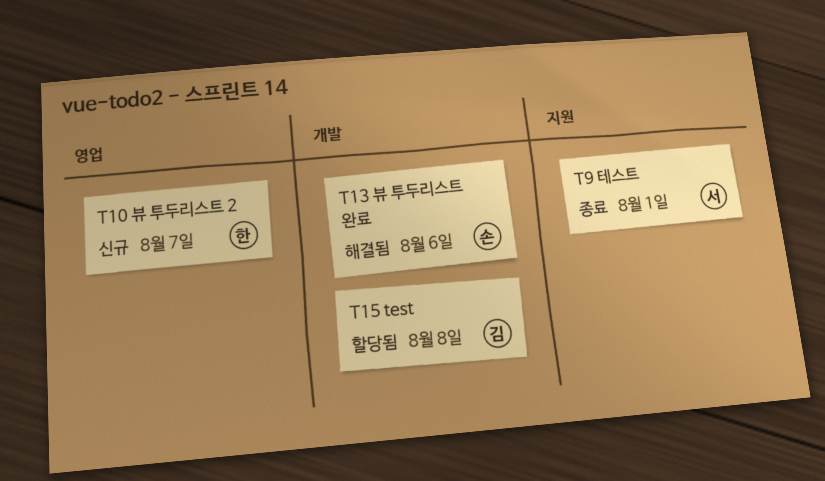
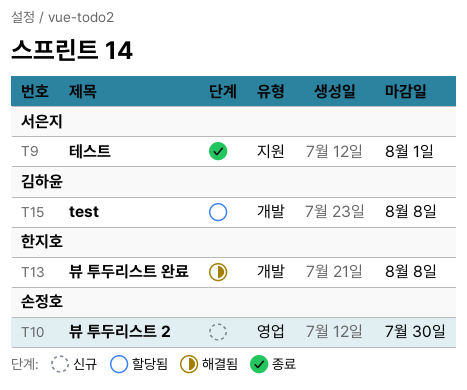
T10, owner: 한지호 -> 손정호
T10, due: Aug 7 -> Jul 30
T13, owner: 손정호 -> 한지호
T13, due: Aug 6 -> Aug 8

